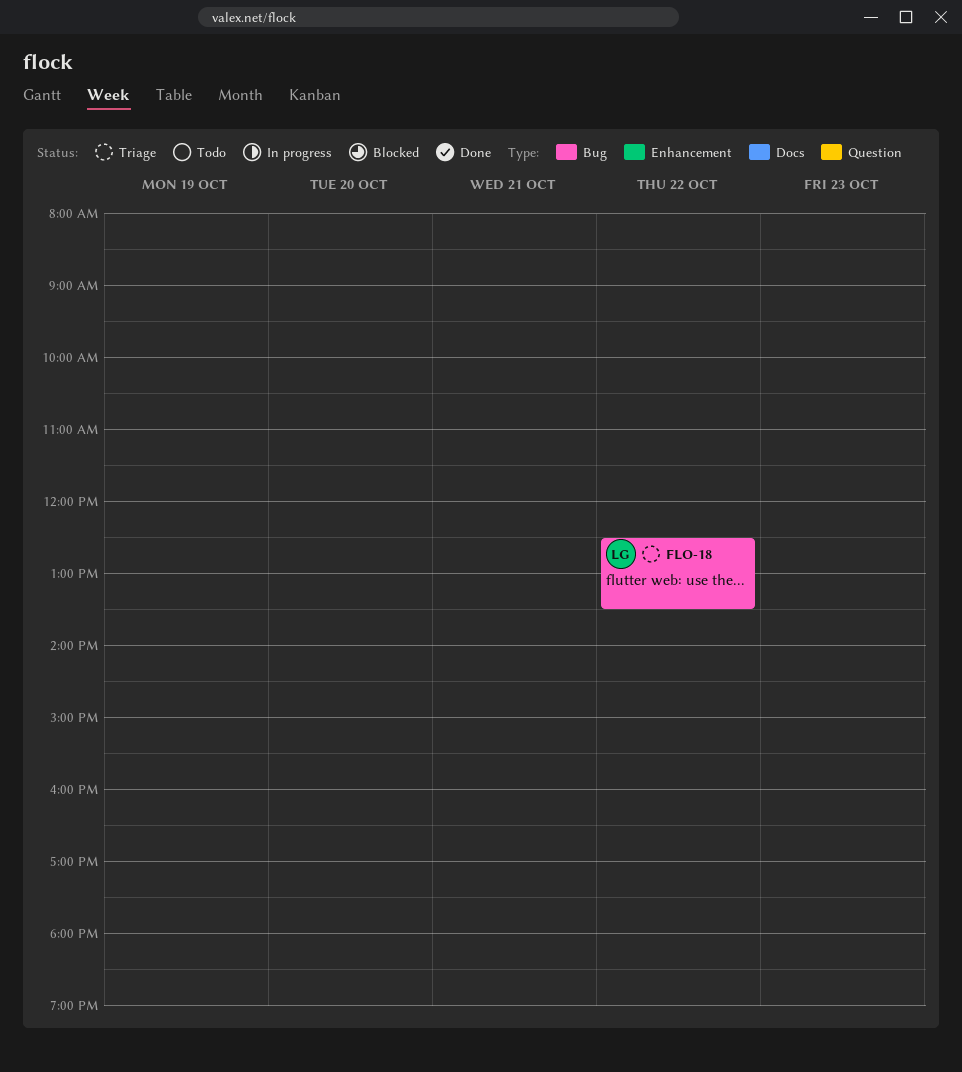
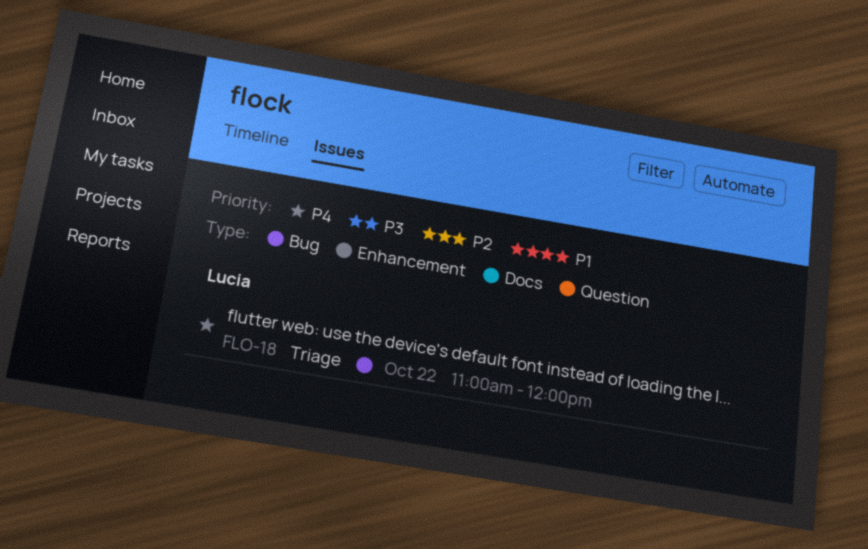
FLO-18, begins: 12:30 -> 11:00
FLO-18, ends: 13:30 -> 12:00

